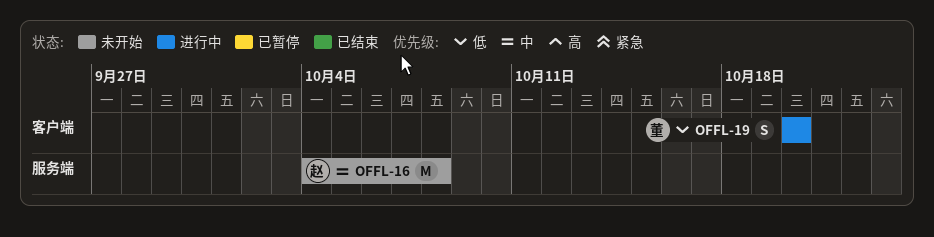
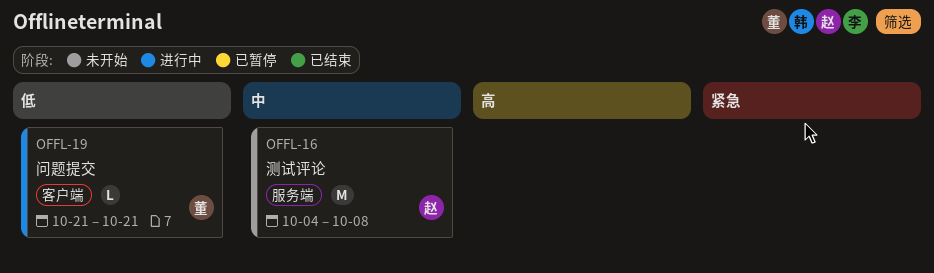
OFFL-19, estimate: S -> L
OFFL-19, start: Oct 20 -> Oct 21
OFFL-19, due: Oct 20 -> Oct 21

